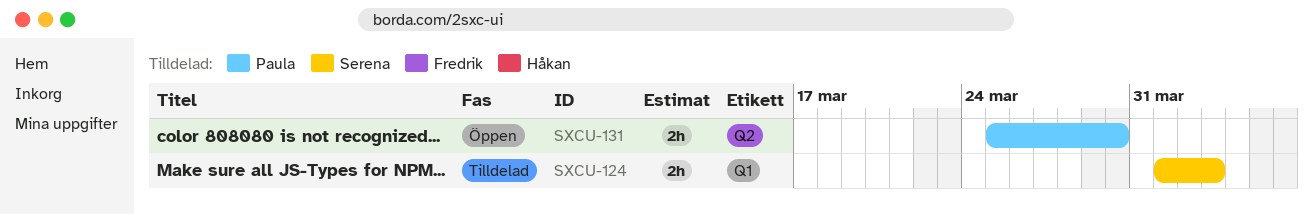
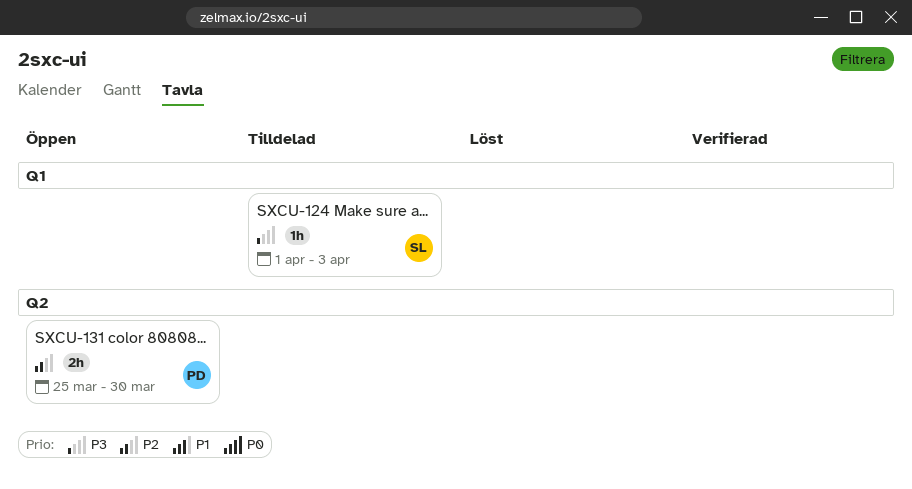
SXCU-124, estimate: 2h -> 1h

